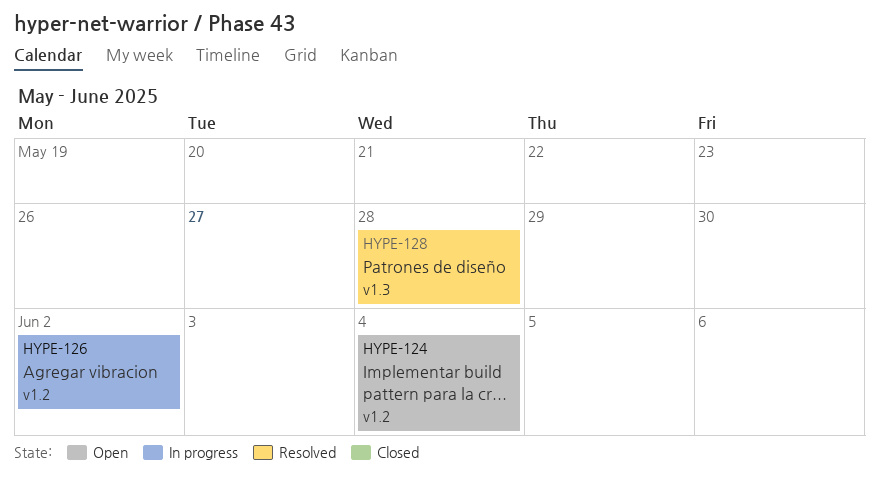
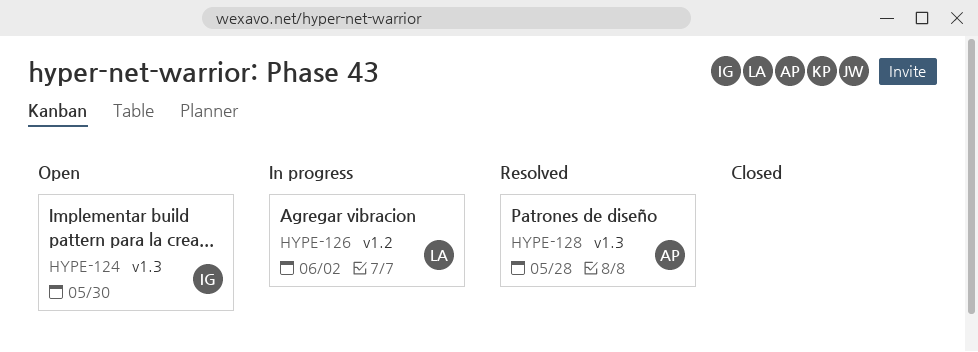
HYPE-124, label: v1.2 -> v1.3
HYPE-124, due: Jun 4 -> May 30

